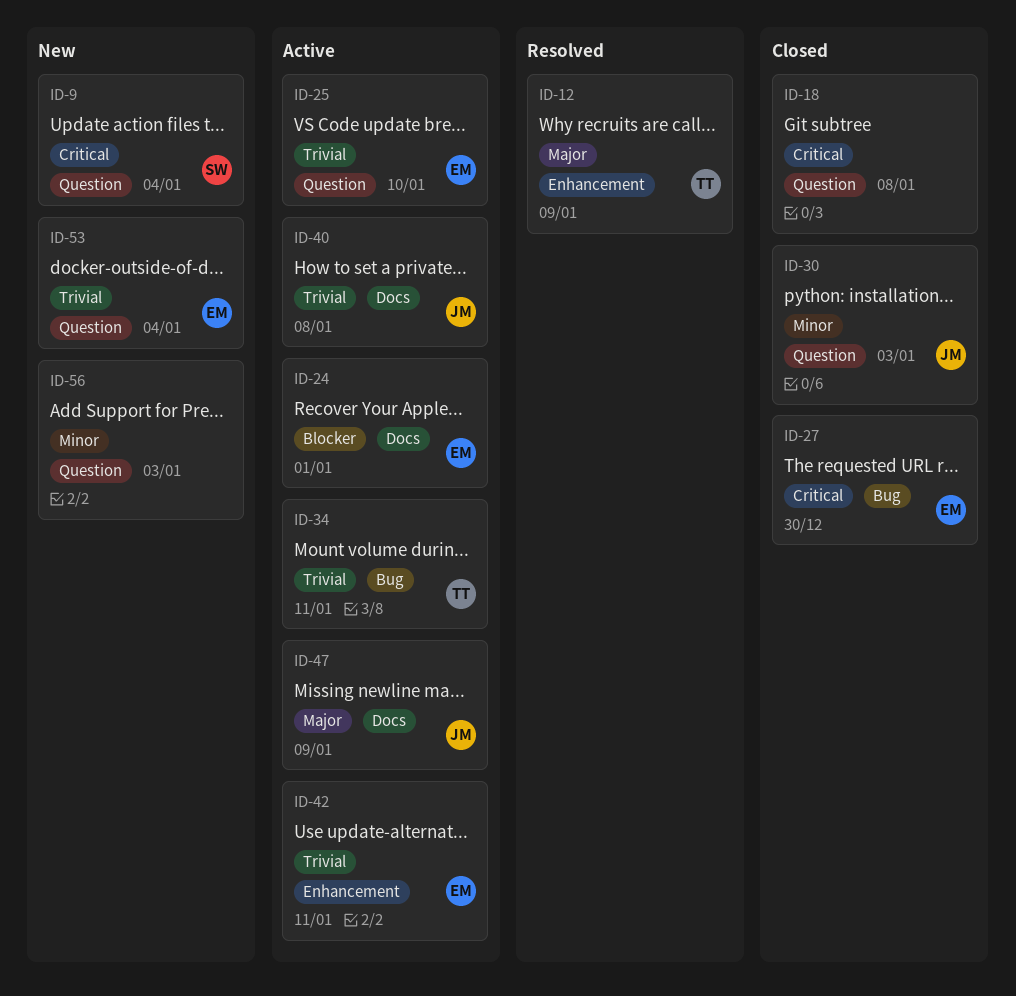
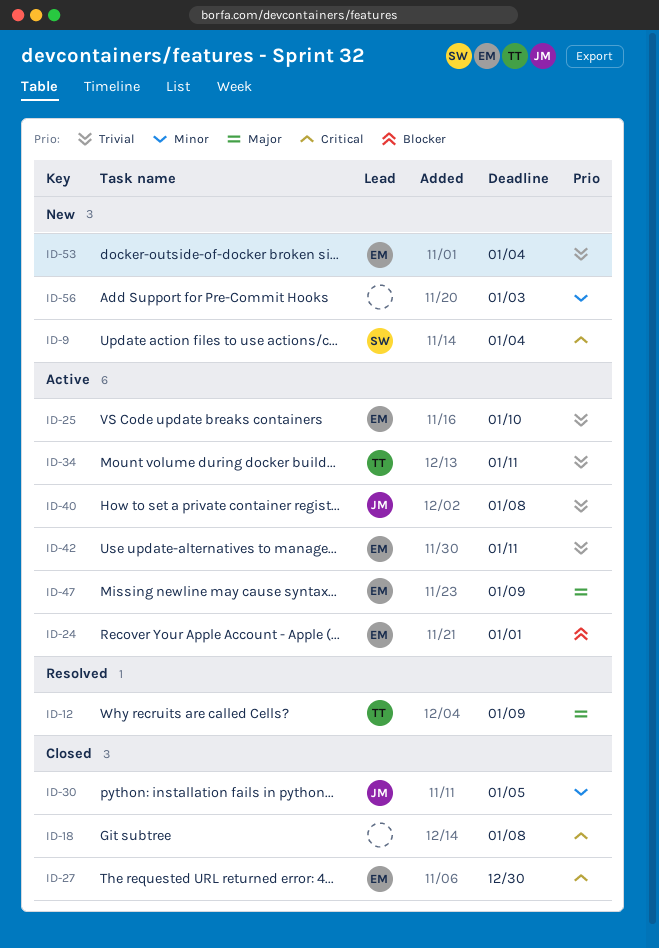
ID-30, due: Jan 3 -> Jan 5
ID-47, owner: JM -> EM

